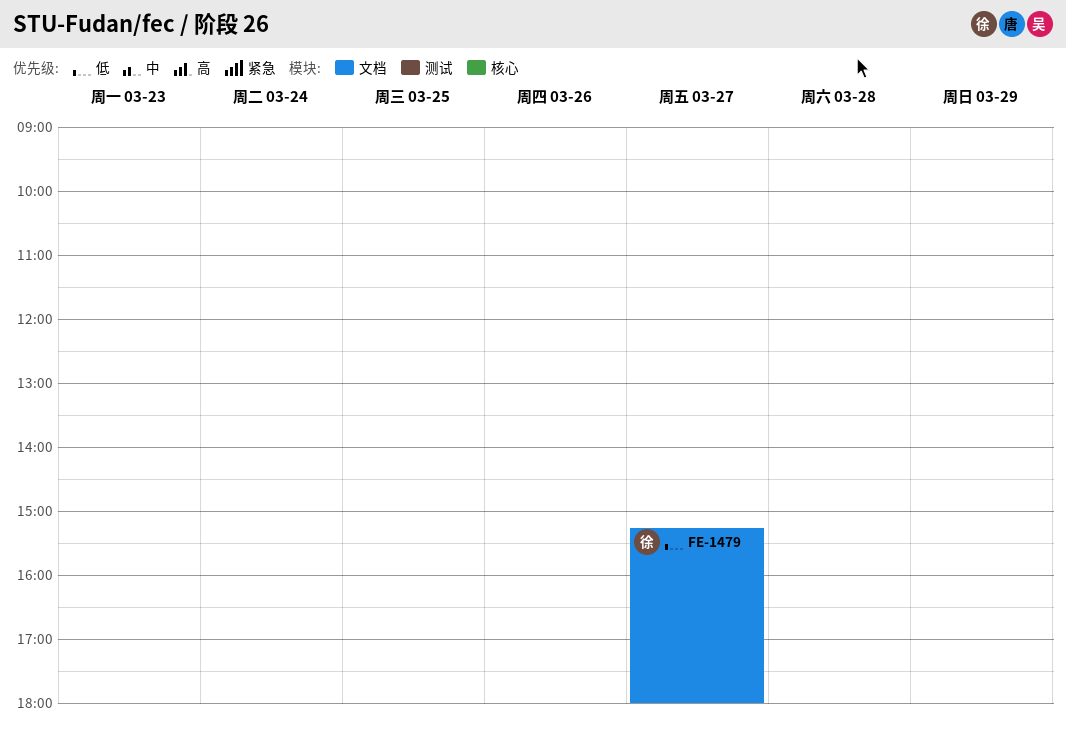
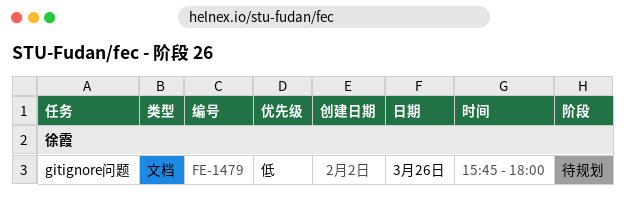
FE-1479, day: Mar 27 -> Mar 26
FE-1479, begins: 15:15 -> 15:45

